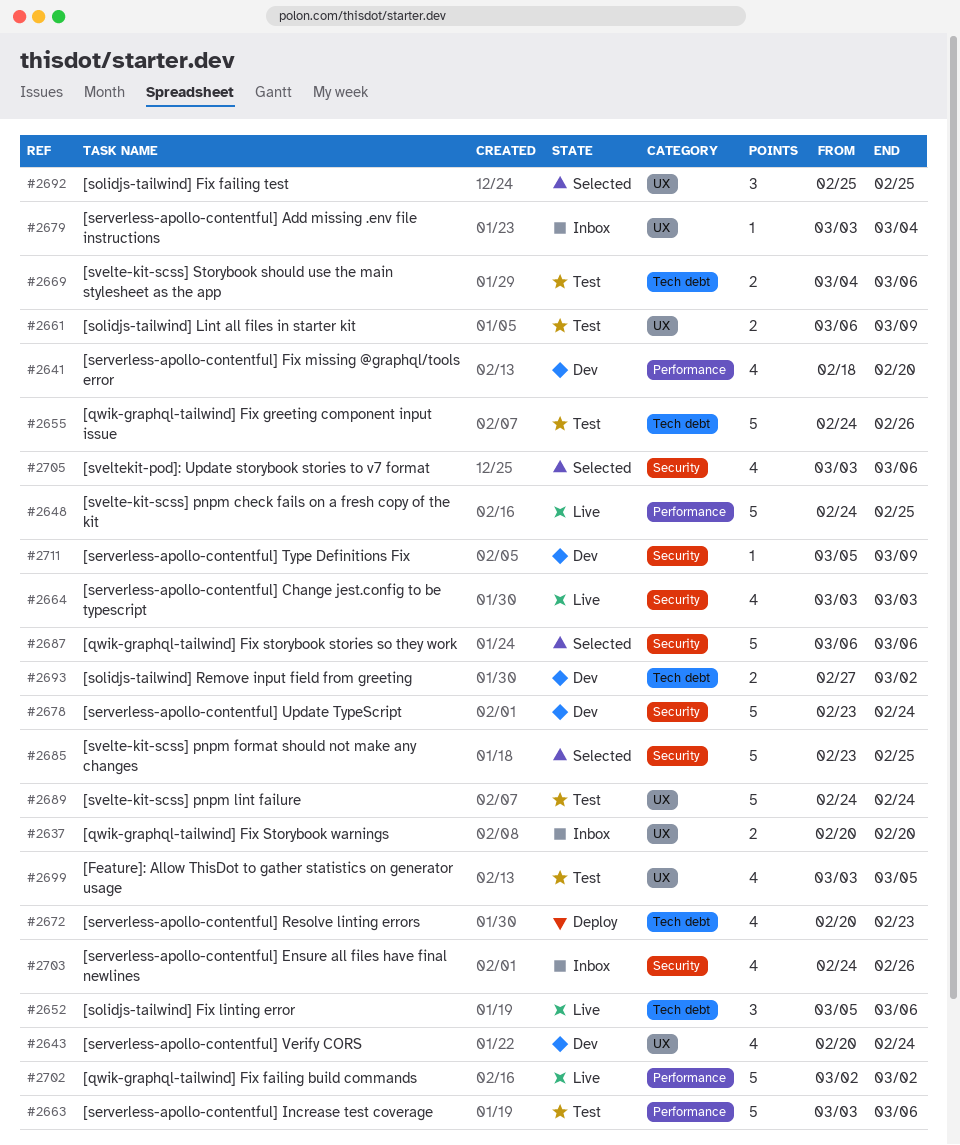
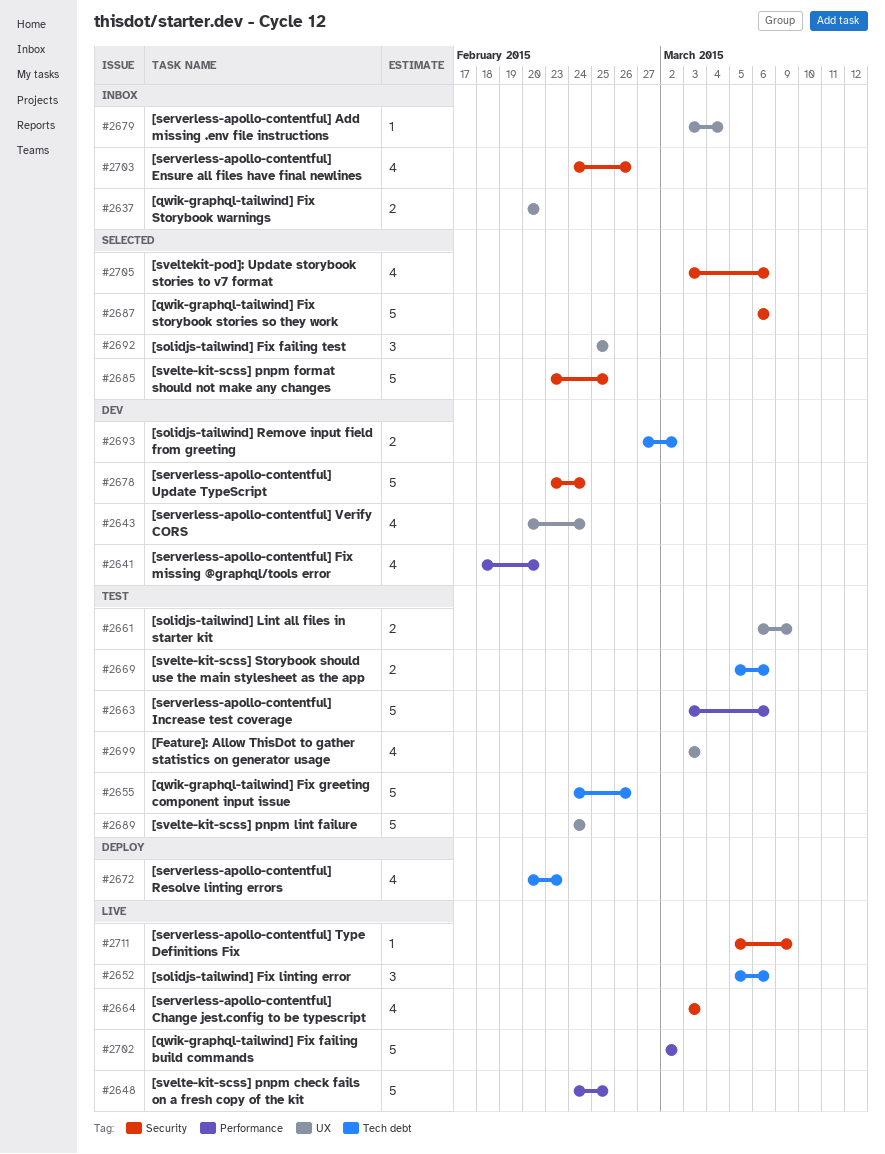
#2669, start: Mar 4 -> Mar 5
#2699, due: Mar 5 -> Mar 3
#2711, status: Dev -> Live

